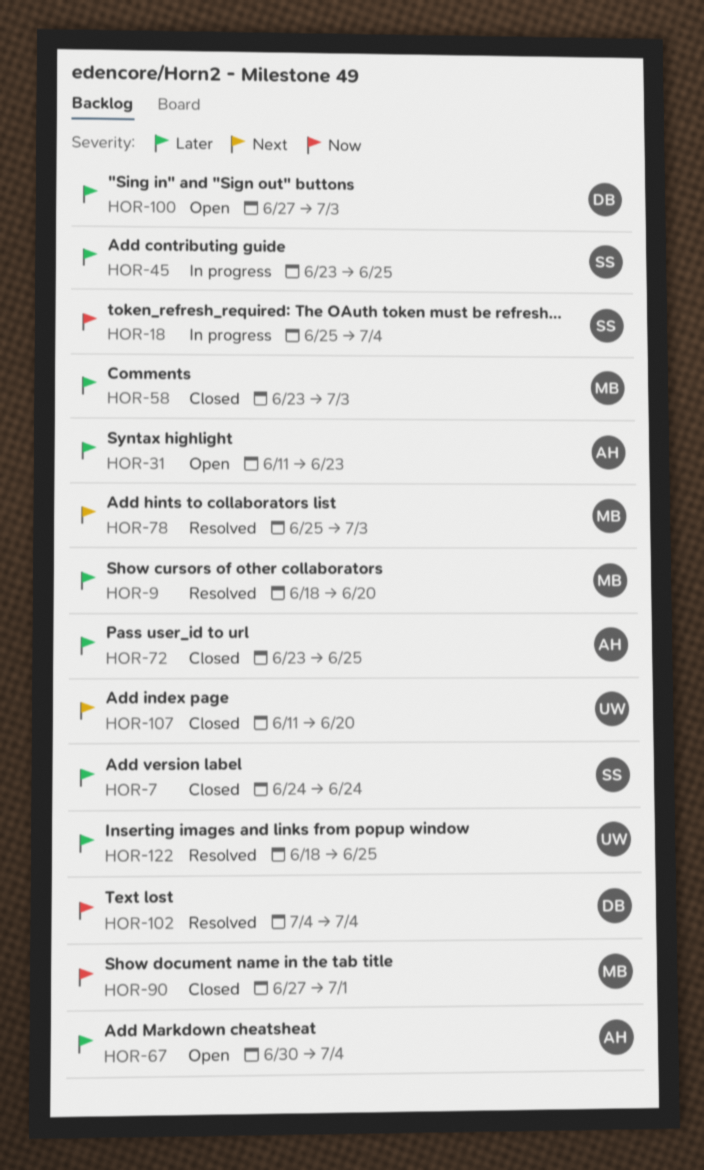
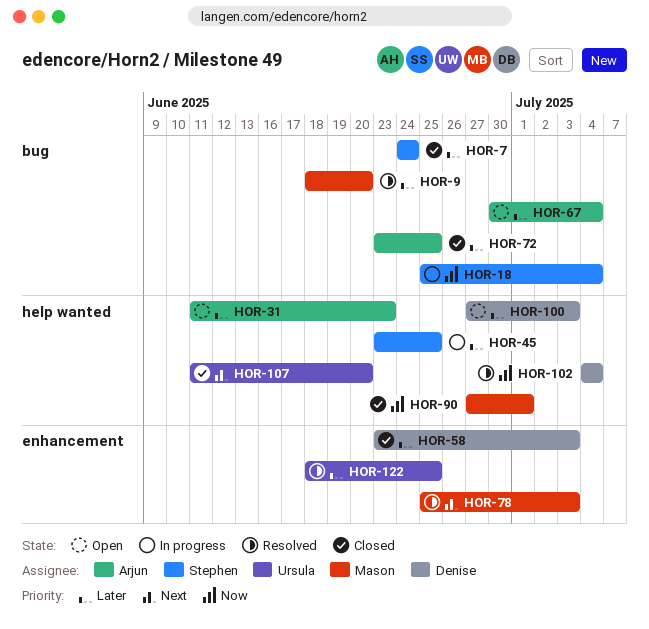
HOR-58, owner: Mason -> Denise

